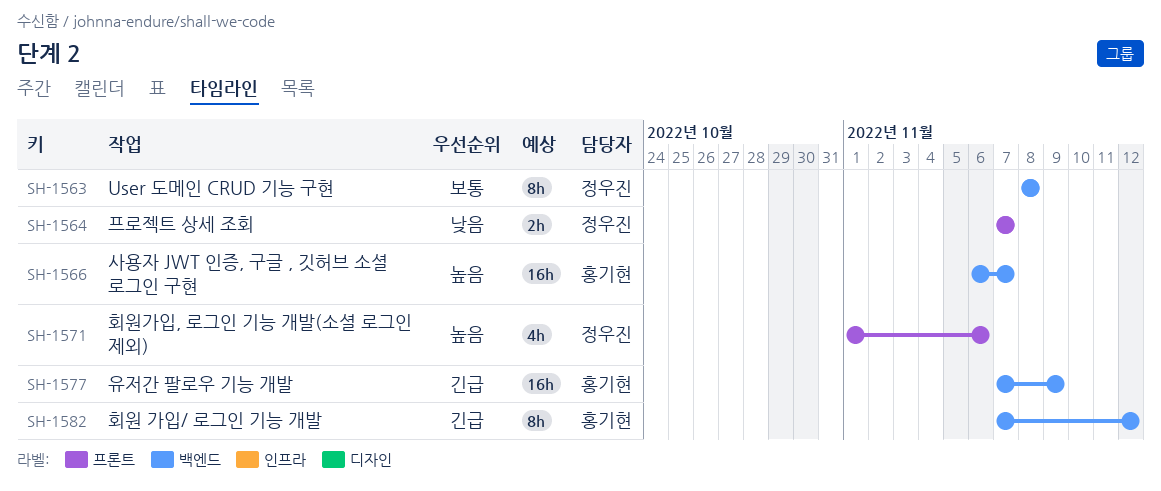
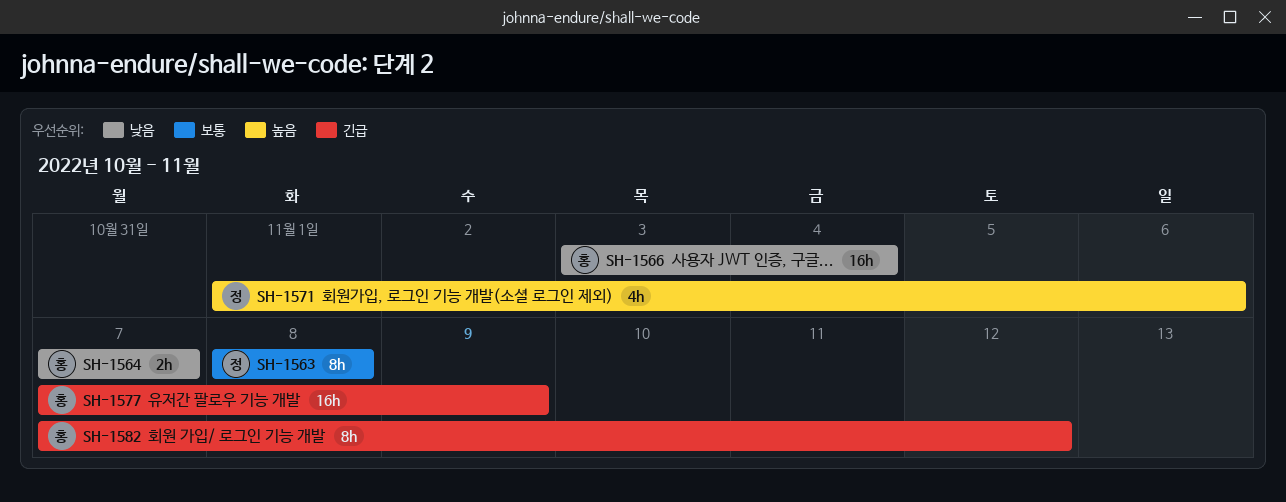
SH-1564, owner: 정우진 -> 홍기현
SH-1566, priority: 높음 -> 낮음
SH-1566, start: Nov 6 -> Nov 3
SH-1566, due: Nov 7 -> Nov 4

